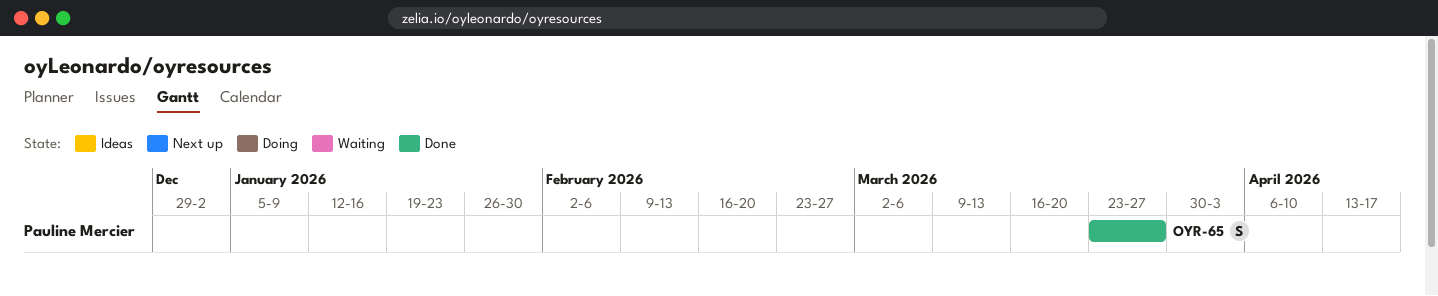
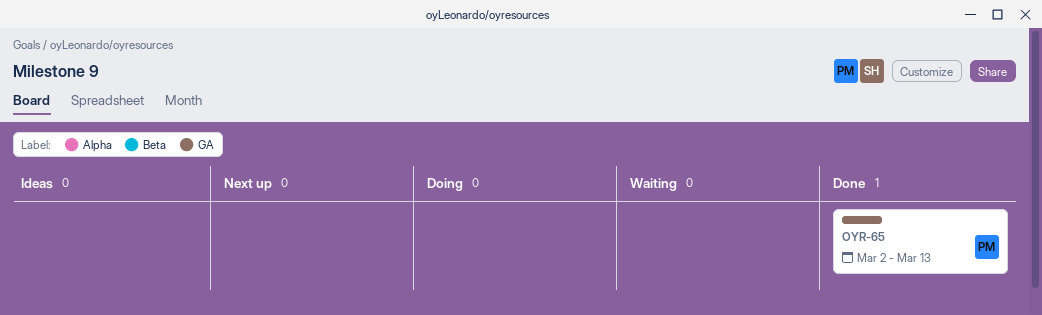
OYR-65, start: Mar 23 -> Mar 2
OYR-65, due: Mar 27 -> Mar 13

